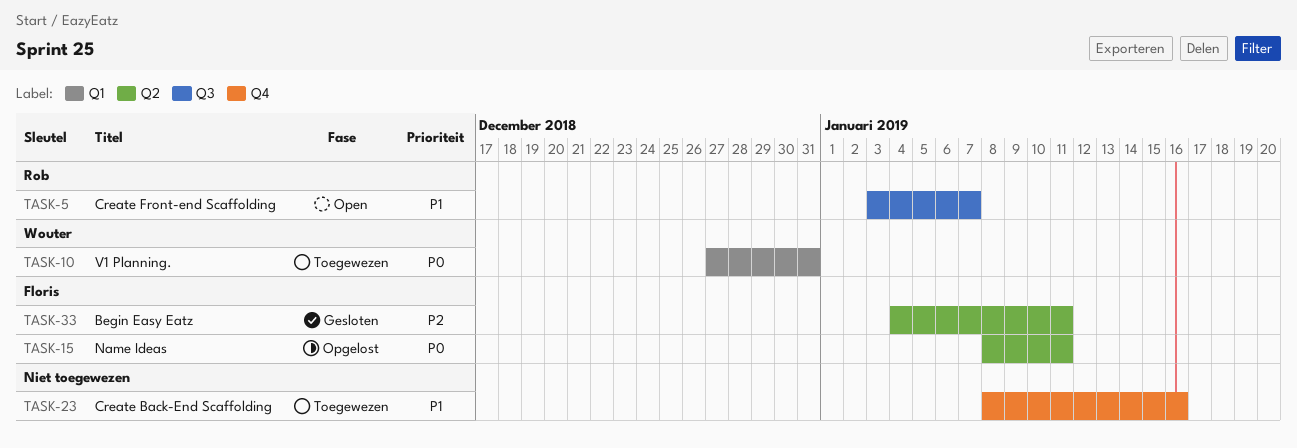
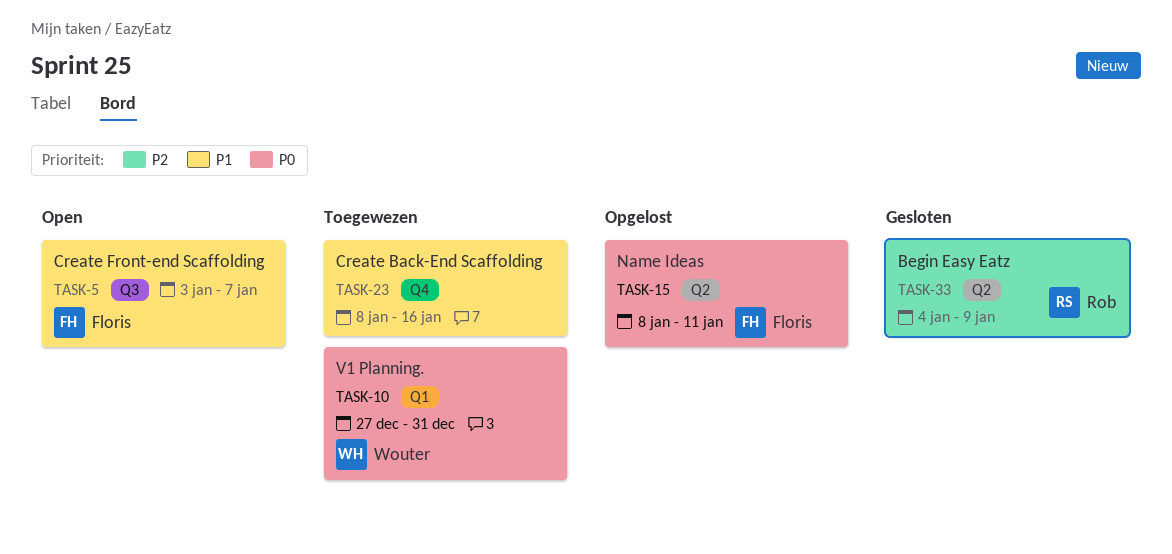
TASK-5, owner: Rob -> Floris
TASK-33, owner: Floris -> Rob
TASK-33, due: Jan 11 -> Jan 9

